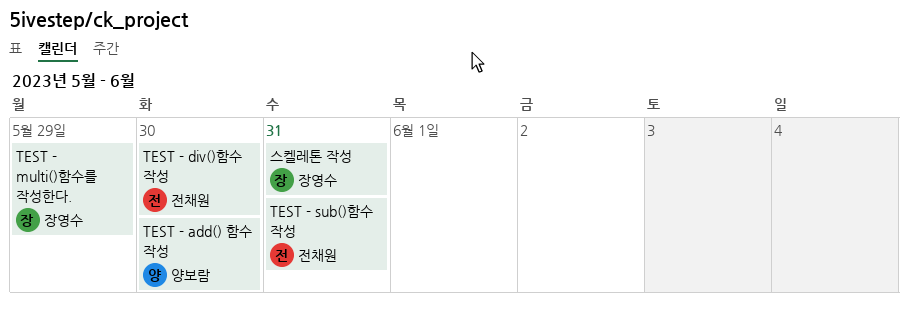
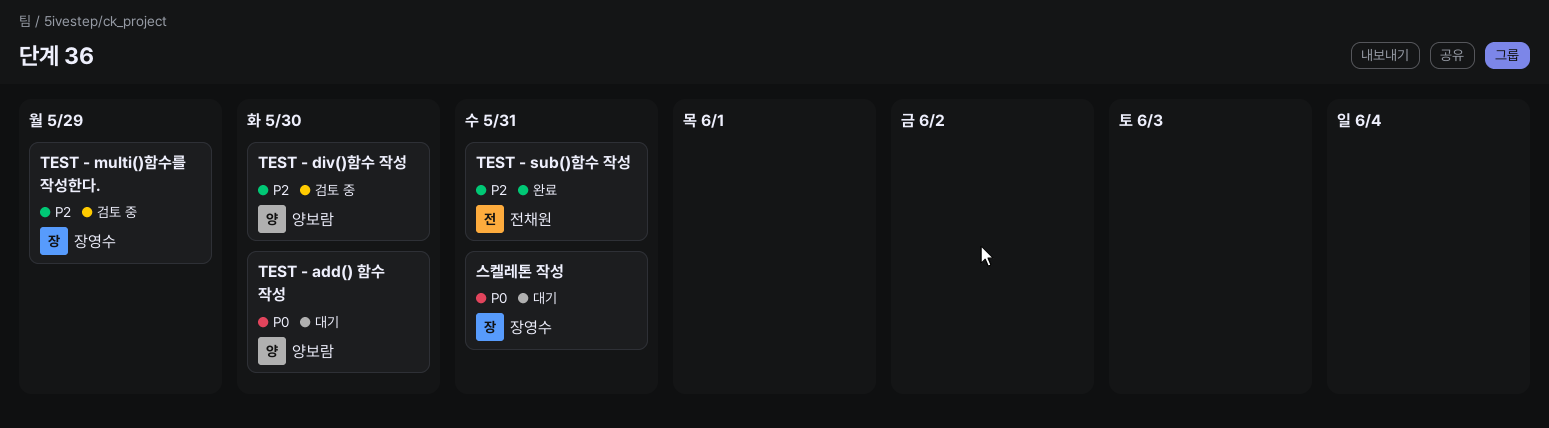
TEST - div()함수 작성, owner: 전채원 -> 양보람

